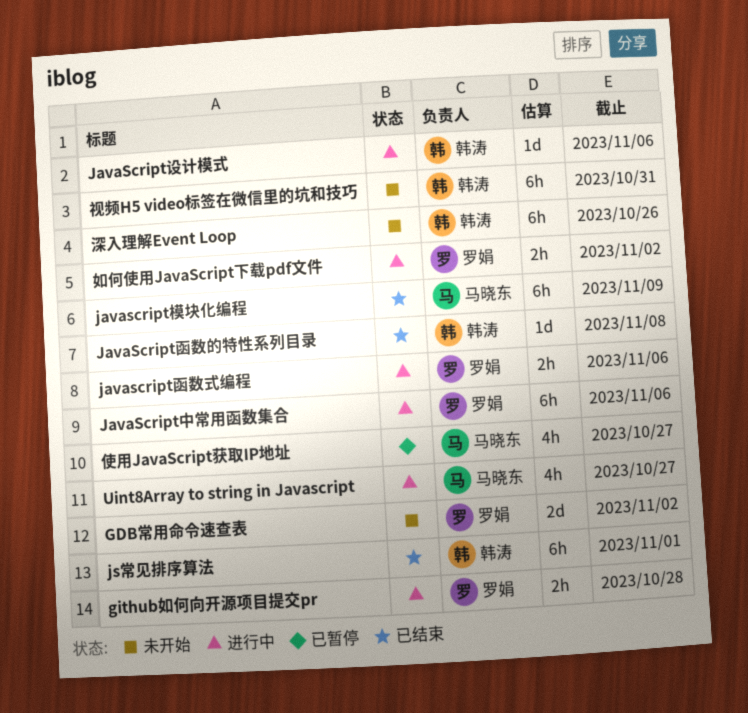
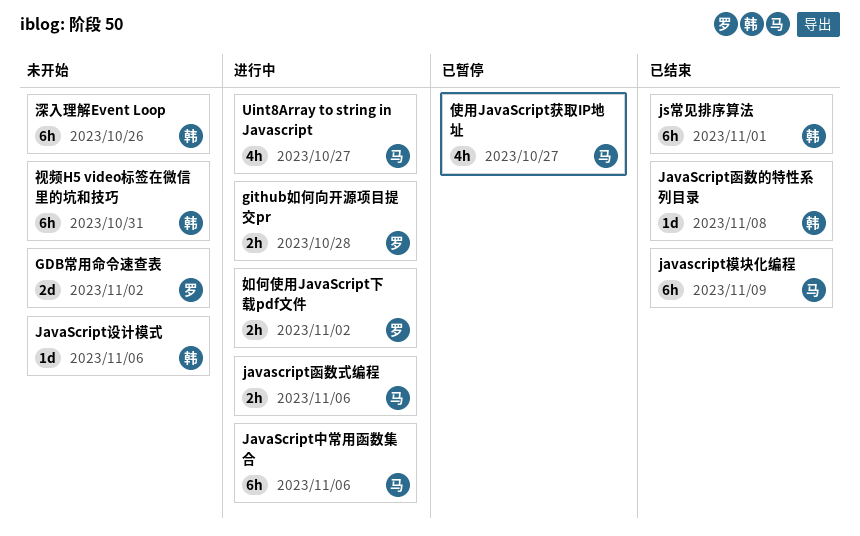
JavaScript中常用函数集合, owner: 罗娟 -> 马晓东
javascript函数式编程, owner: 罗娟 -> 马晓东
JavaScript设计模式, status: 进行中 -> 未开始

